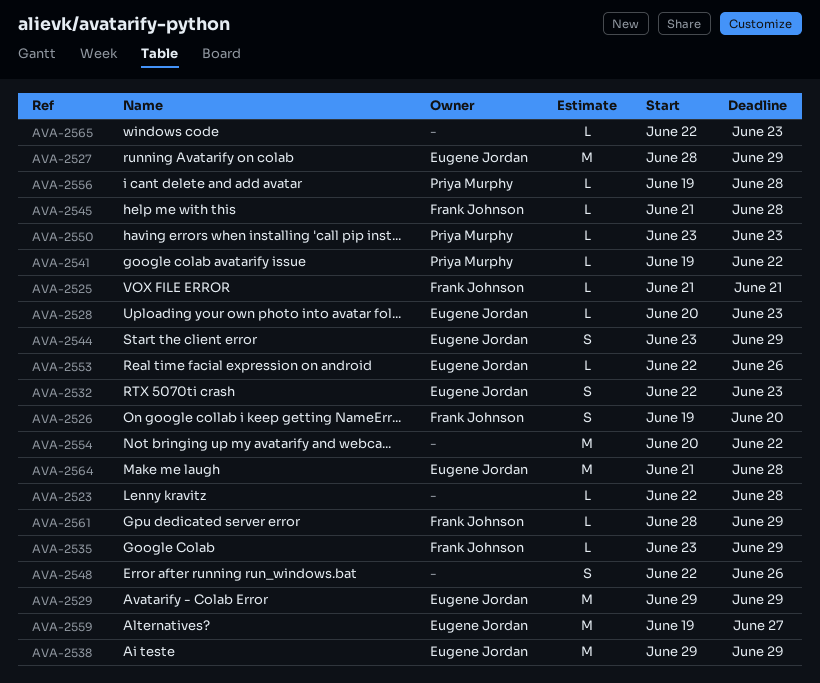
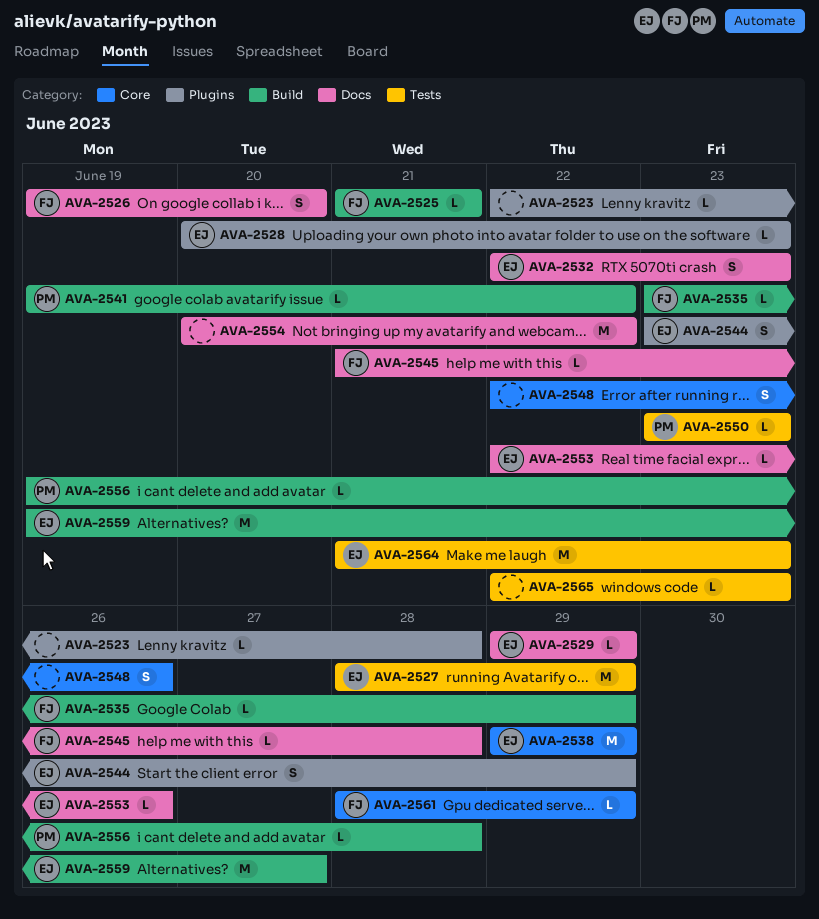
AVA-2529, estimate: M -> L
AVA-2564, due: Jun 28 -> Jun 23

